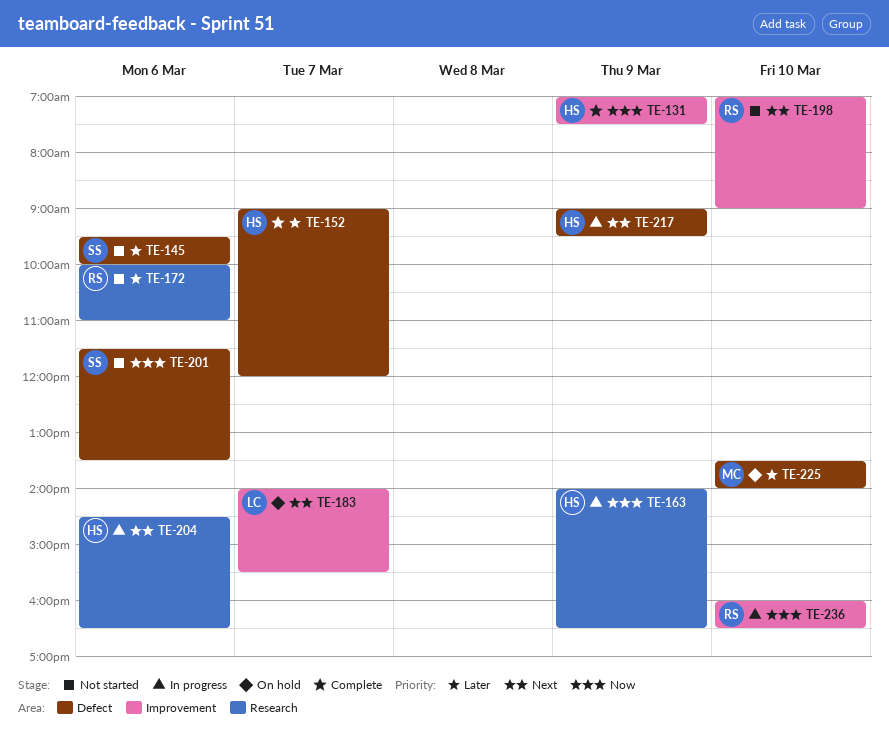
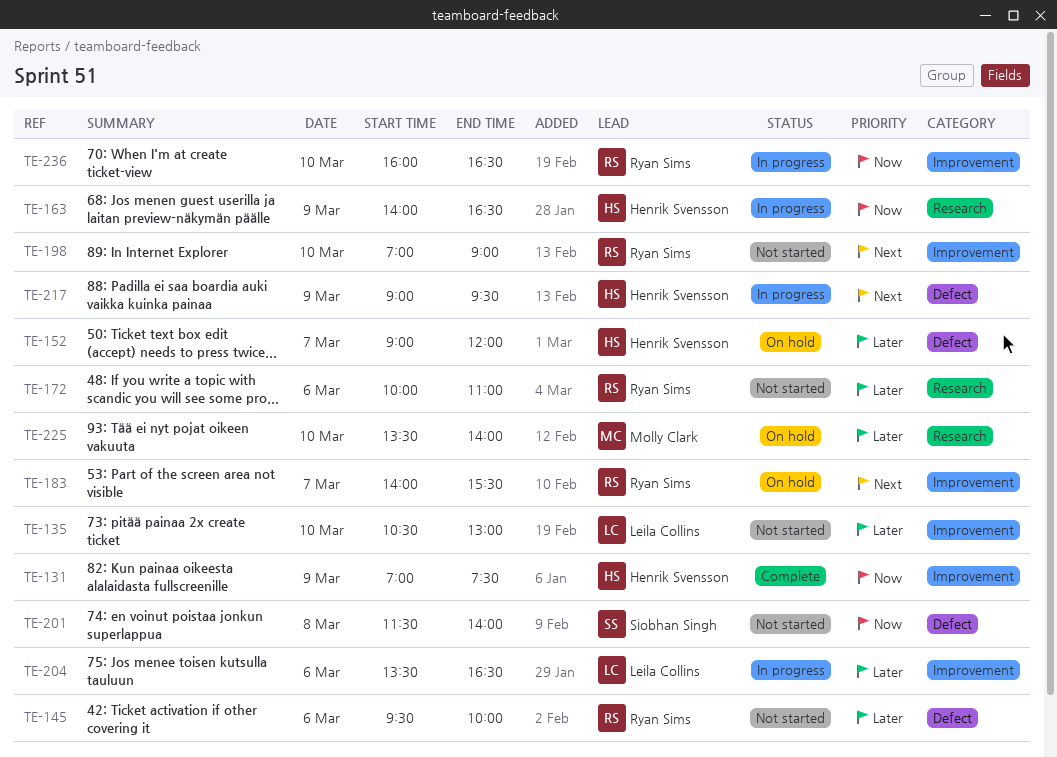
TE-135: none -> present
TE-145, owner: Siobhan Singh -> Ryan Sims
TE-152, status: Complete -> On hold
TE-183, owner: Leila Collins -> Ryan Sims
TE-201, day: Mar 6 -> Mar 8
TE-201, ends: 13:30 -> 14:00
TE-204, owner: Henrik Svensson -> Leila Collins
TE-204, priority: Next -> Later
TE-204, label: Research -> Improvement
TE-204, begins: 14:30 -> 13:30
TE-225, label: Defect -> Research

